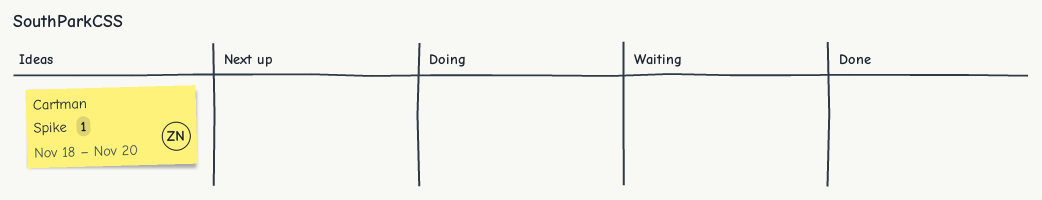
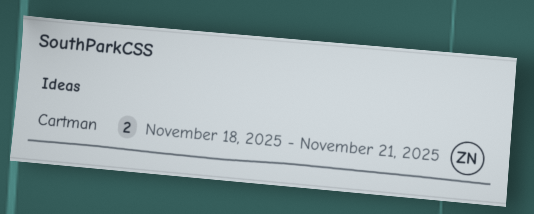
Cartman, estimate: 1 -> 2
Cartman, due: Nov 20 -> Nov 21

